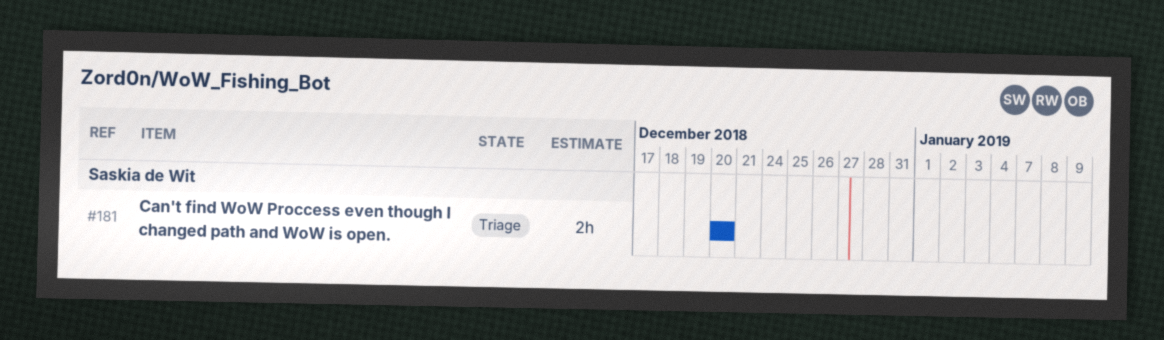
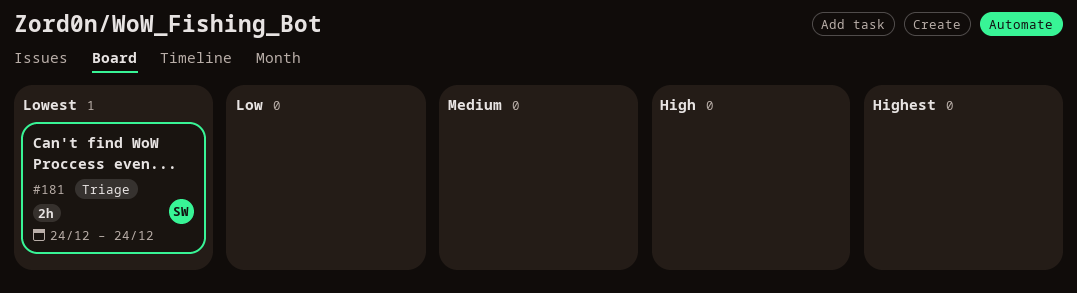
#181, start: Dec 20 -> Dec 24
#181, due: Dec 20 -> Dec 24

